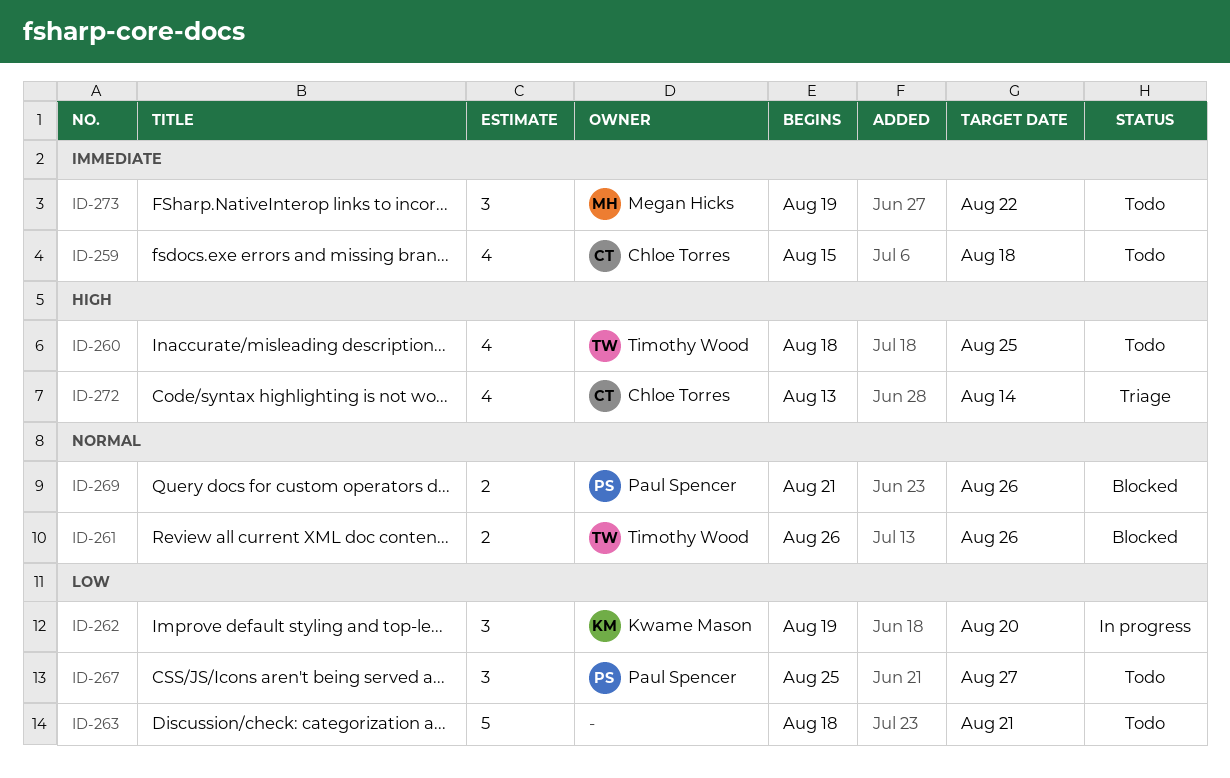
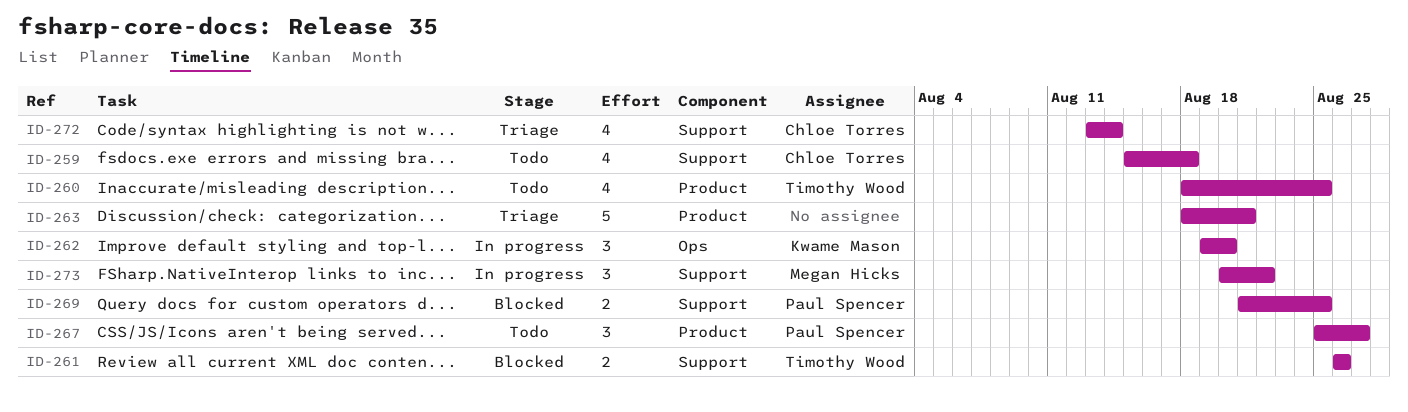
ID-263, status: Todo -> Triage
ID-269, due: Aug 26 -> Aug 25
ID-273, status: Todo -> In progress
ID-273, start: Aug 19 -> Aug 20

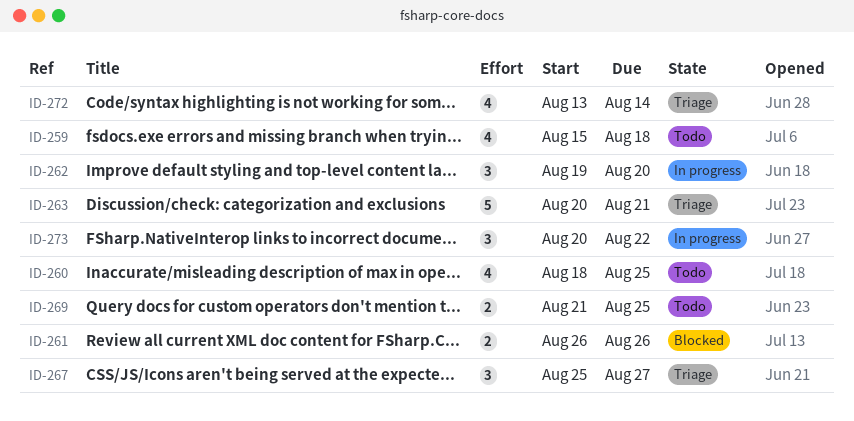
ID-263, start: Aug 18 -> Aug 20
ID-267, status: Todo -> Triage
ID-269, status: Blocked -> Todo

